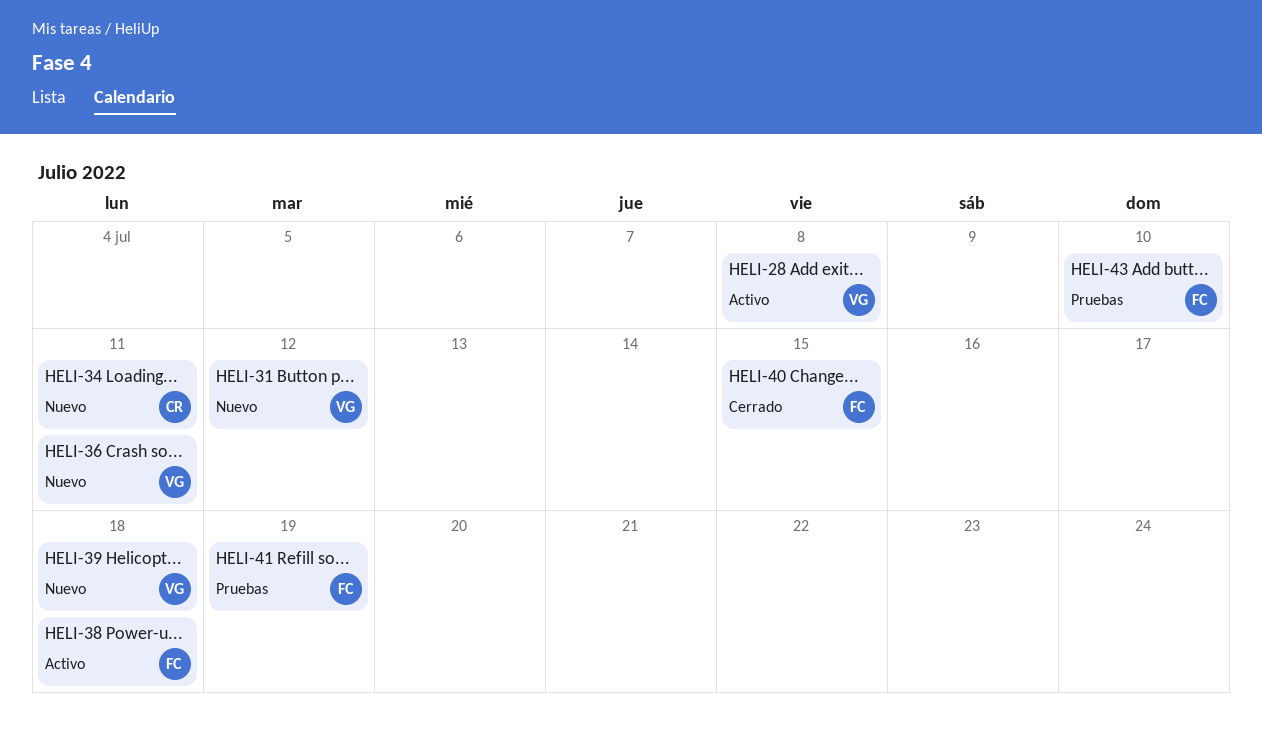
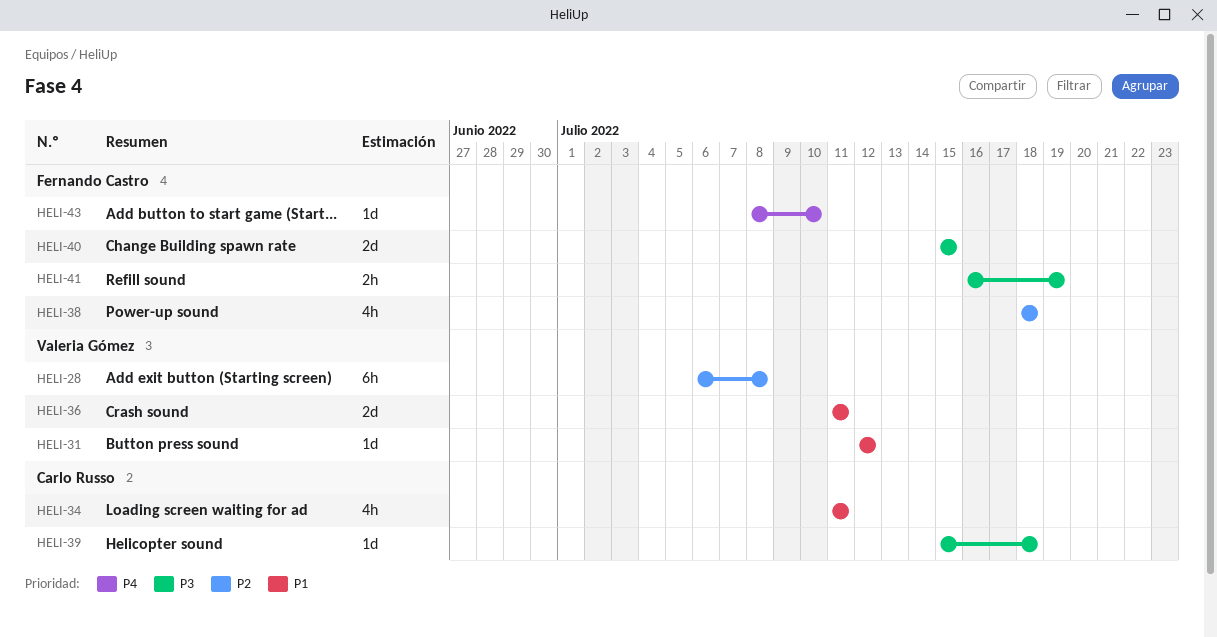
HELI-39, owner: Valeria Gómez -> Carlo Russo

